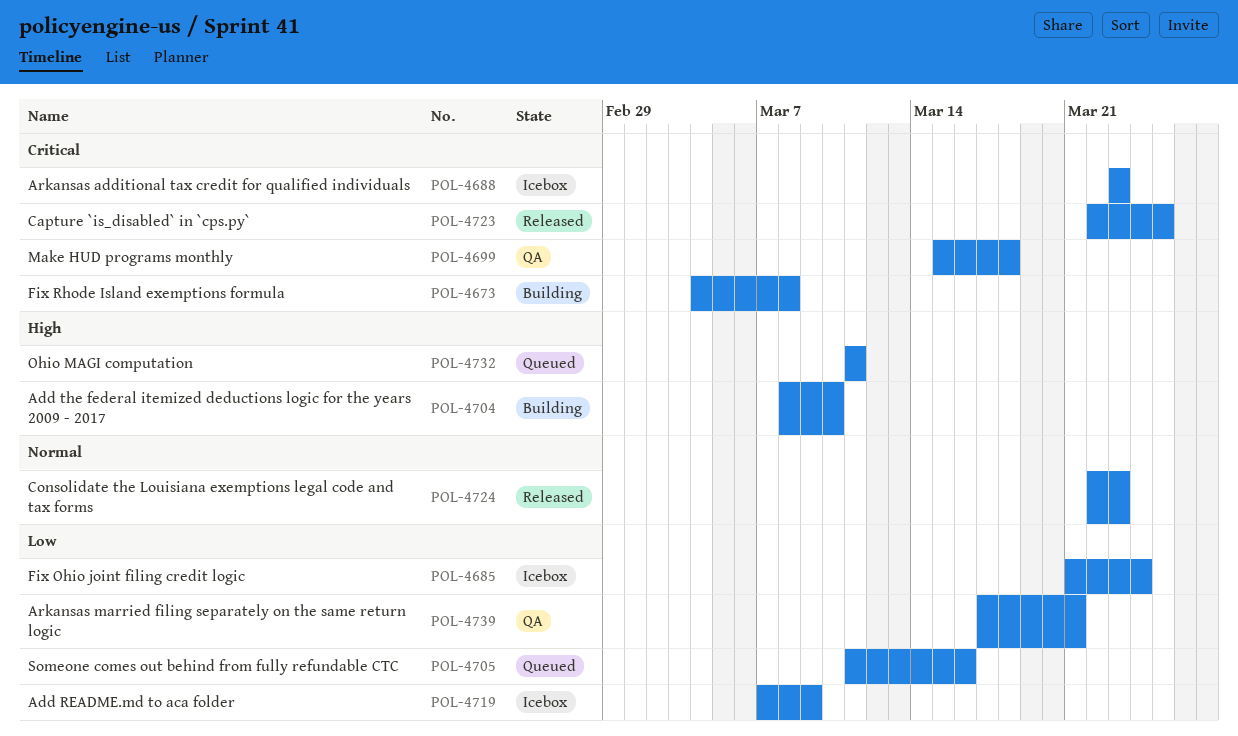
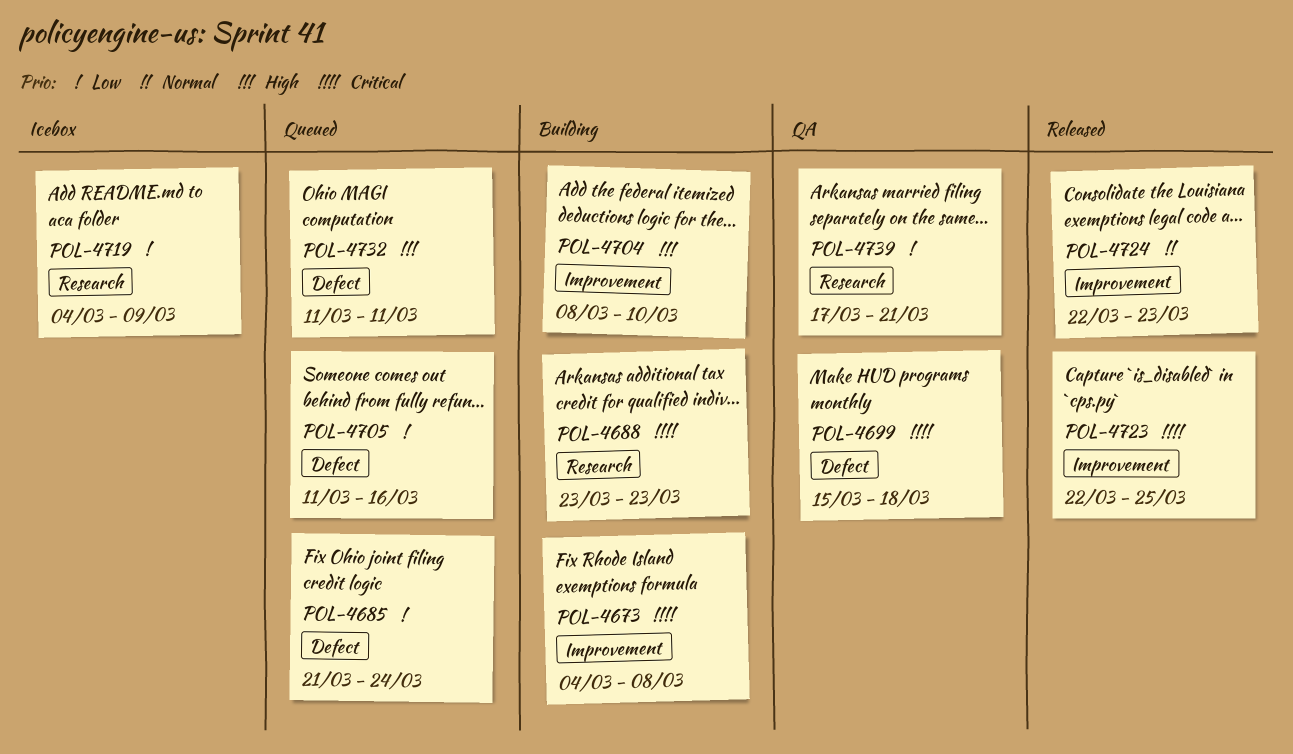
POL-4685, status: Icebox -> Queued
POL-4688, status: Icebox -> Building
POL-4719, start: Mar 7 -> Mar 4

